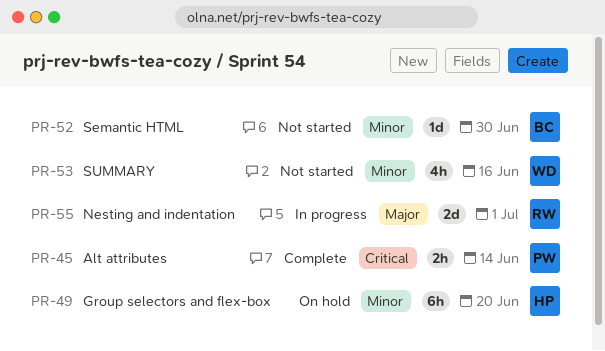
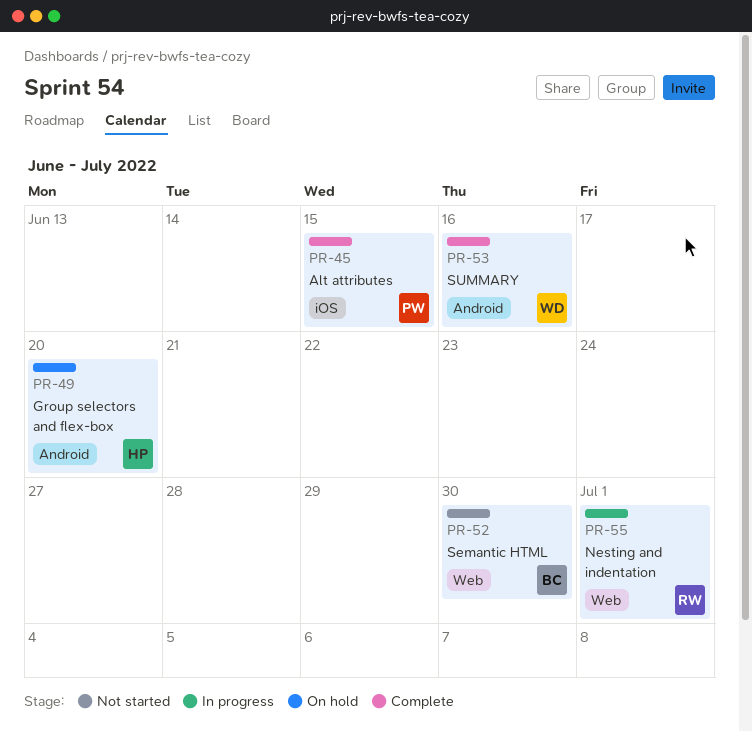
PR-45, due: Jun 14 -> Jun 15
PR-53, status: Not started -> Complete

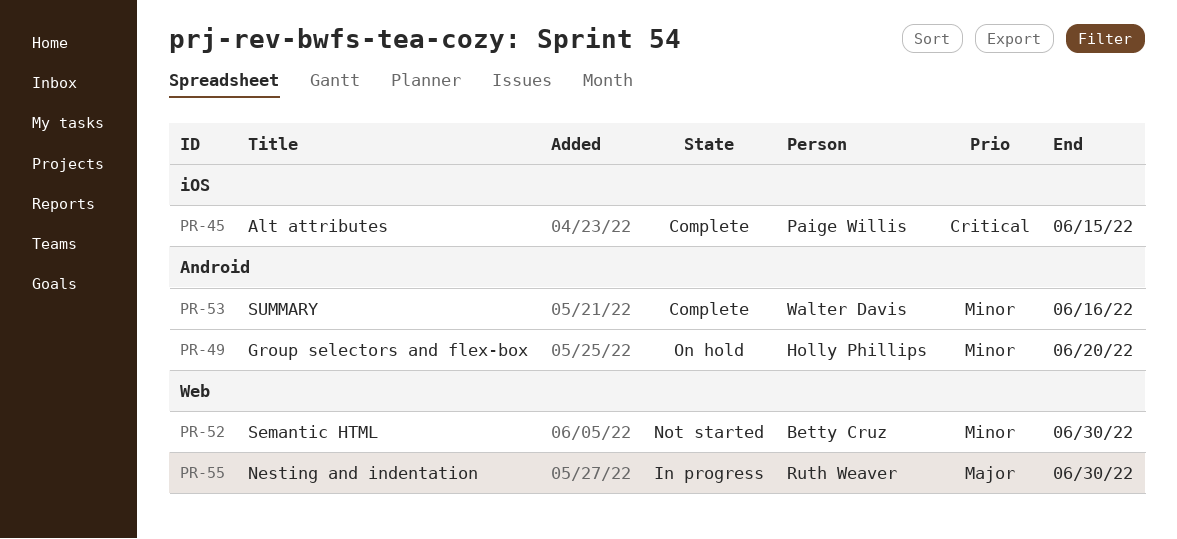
PR-55, due: Jul 1 -> Jun 30

